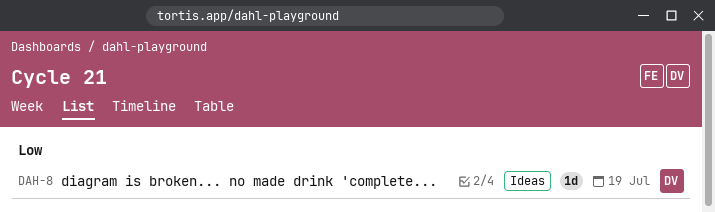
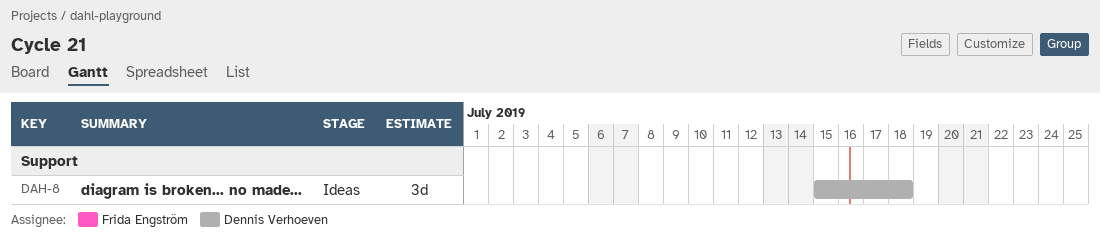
DAH-8, estimate: 1d -> 3d
DAH-8, due: Jul 19 -> Jul 18

